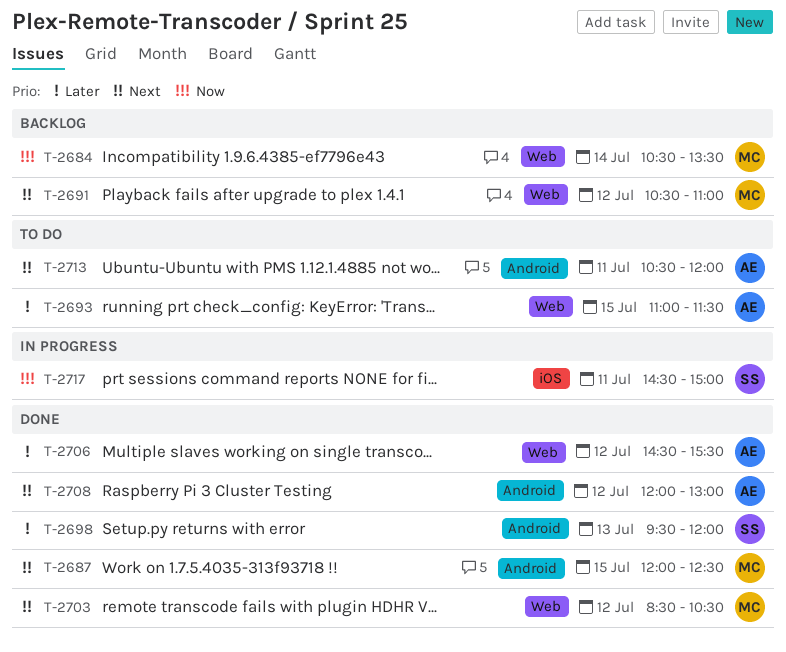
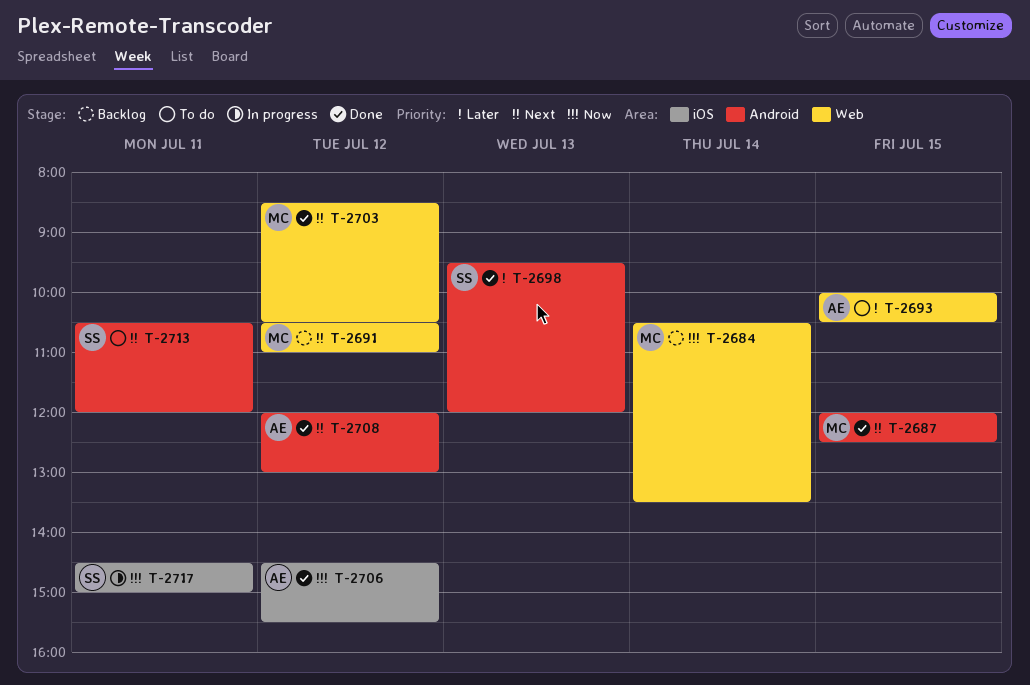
T-2693, begins: 11:00 -> 10:00
T-2693, ends: 11:30 -> 10:30
T-2706, priority: Later -> Now
T-2706, label: Web -> iOS
T-2713, owner: AE -> SS

